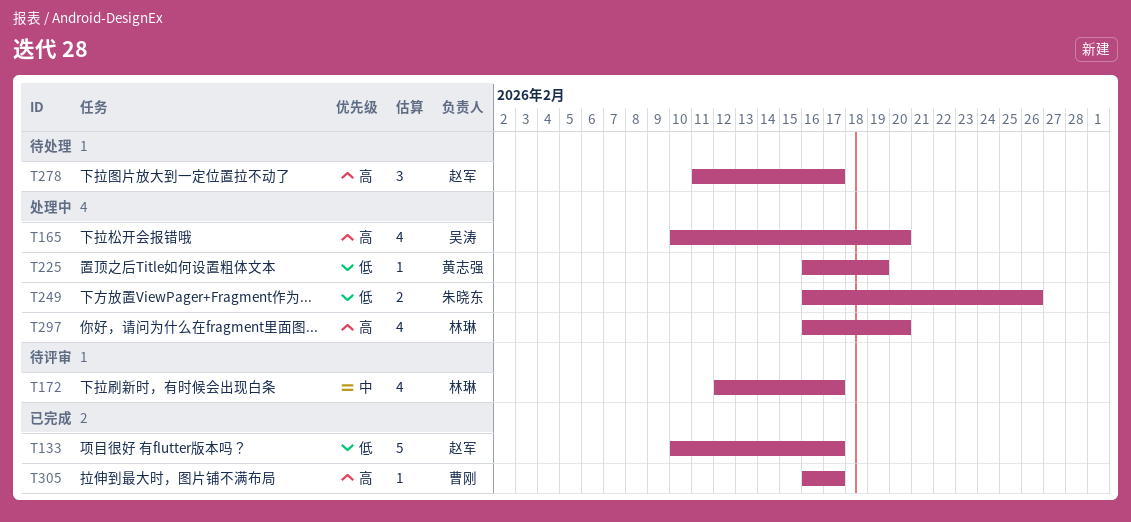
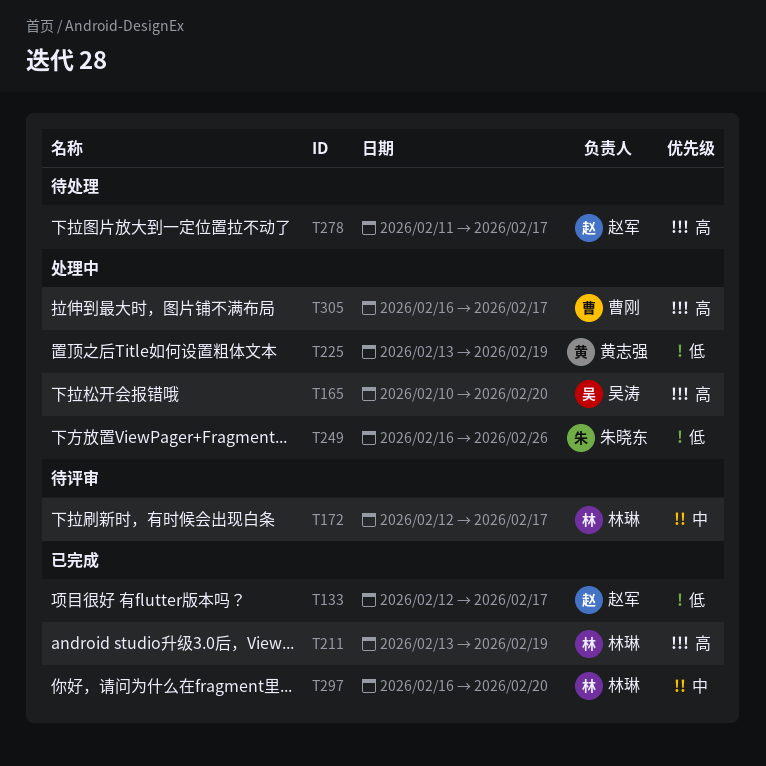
T133, start: Feb 10 -> Feb 12
T211: none -> present
T225, start: Feb 16 -> Feb 13
T297, status: 处理中 -> 已完成
T297, priority: 高 -> 中
T305, status: 已完成 -> 处理中

